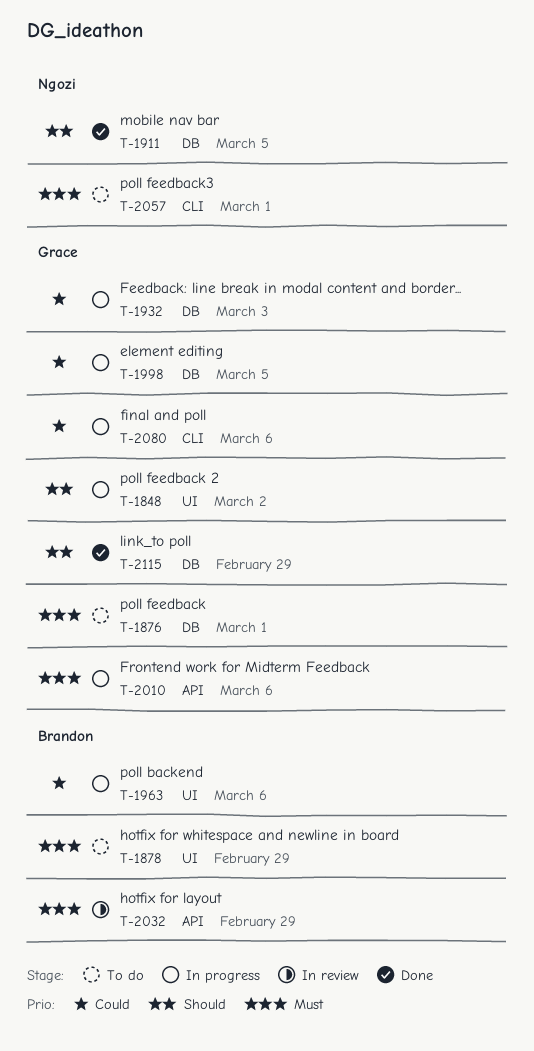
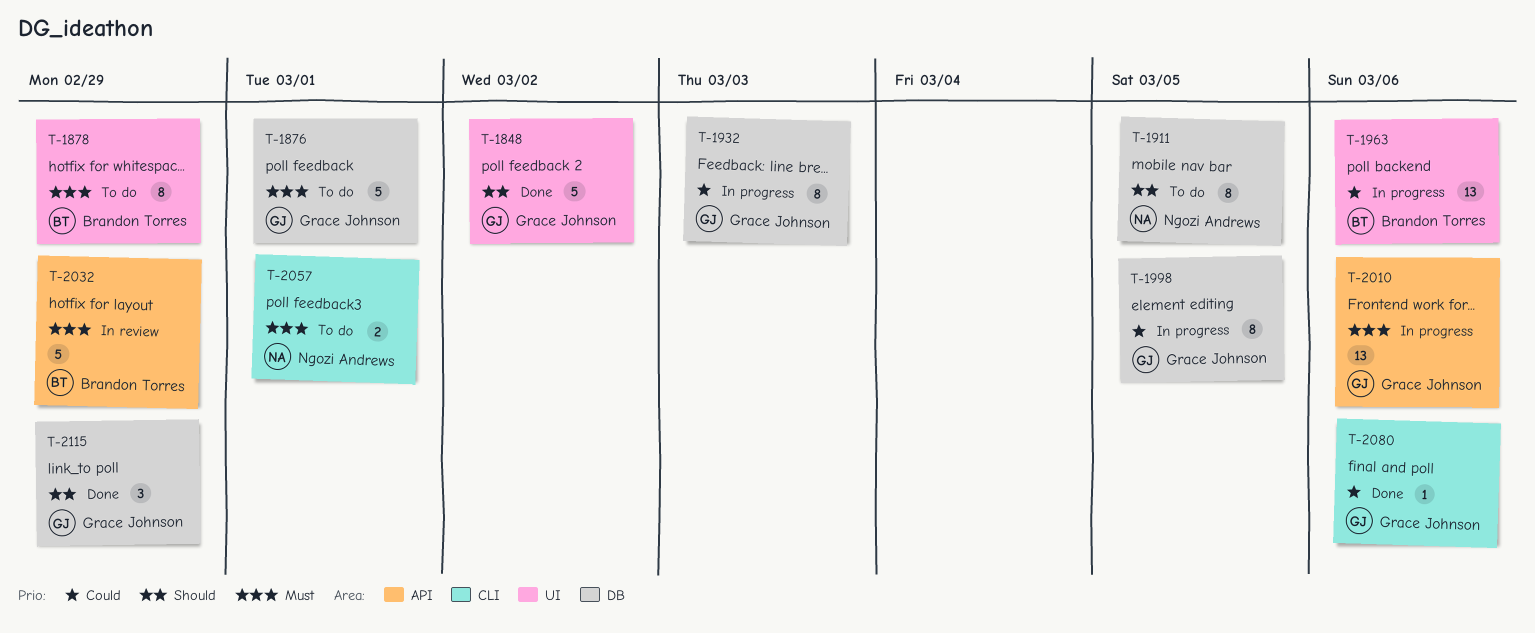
T-1848, status: In progress -> Done
T-1911, status: Done -> To do
T-2080, status: In progress -> Done

